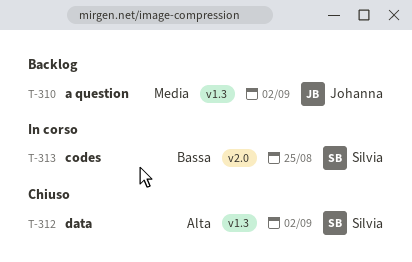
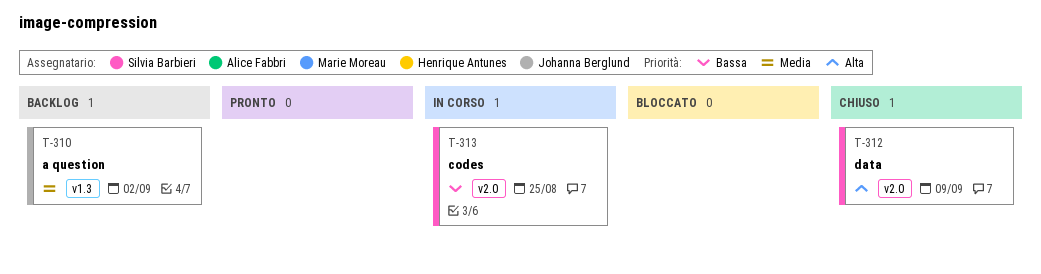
T-312, label: v1.3 -> v2.0
T-312, due: Sep 2 -> Sep 9

